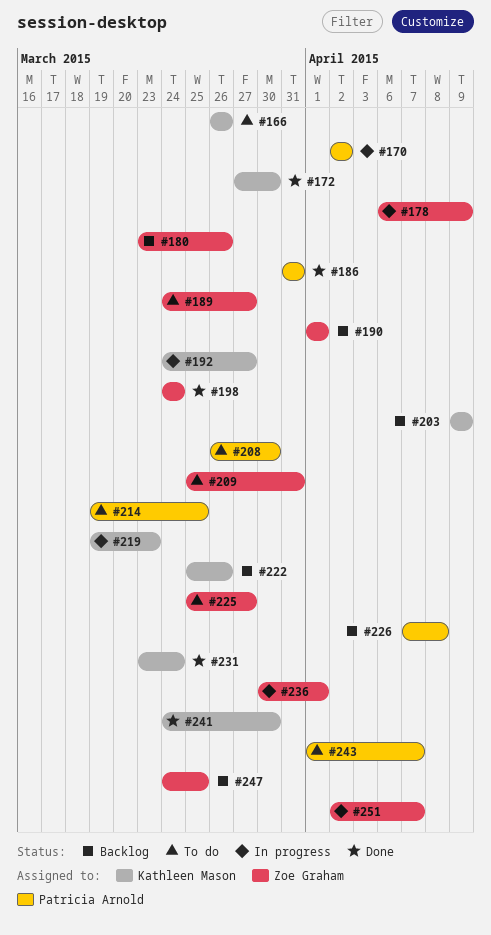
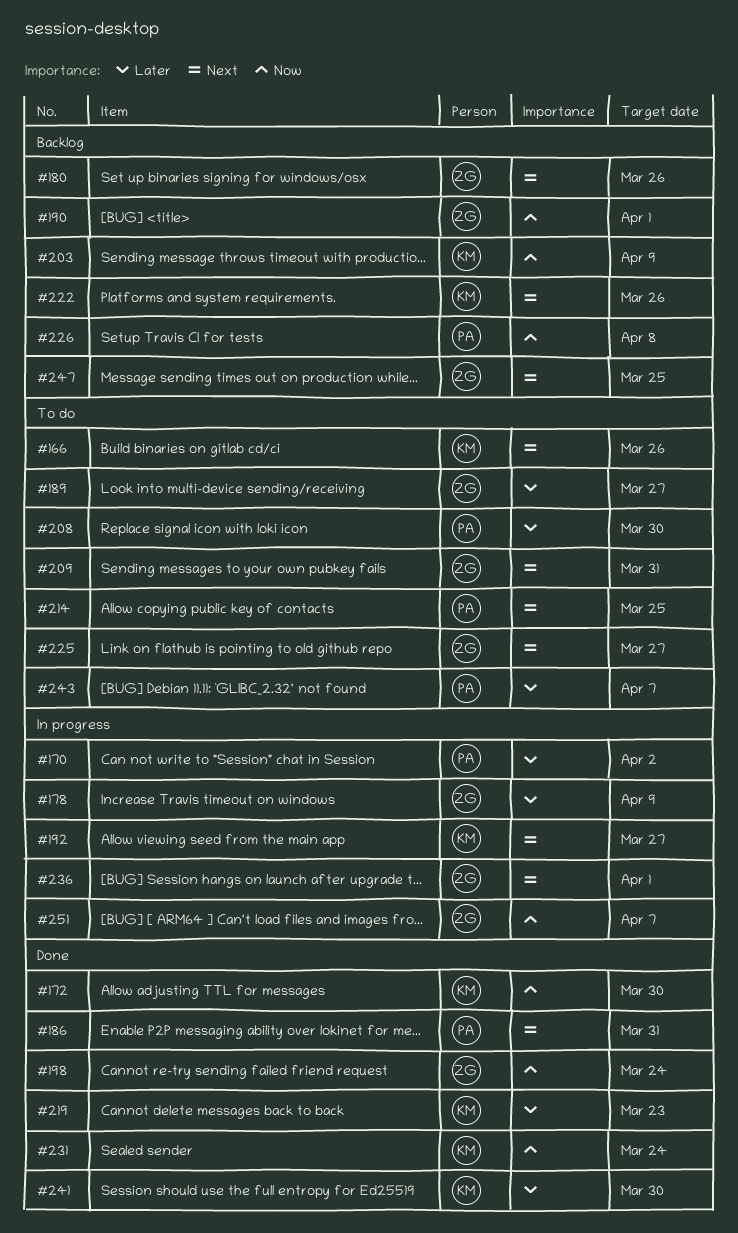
#219, status: In progress -> Done

